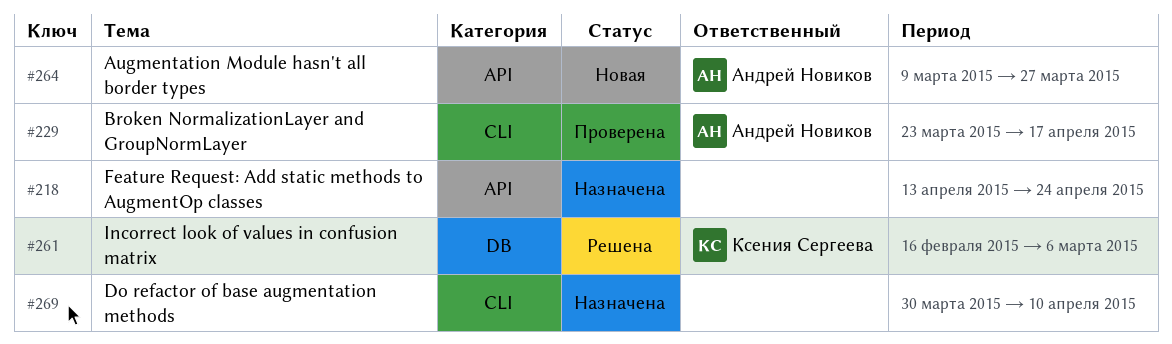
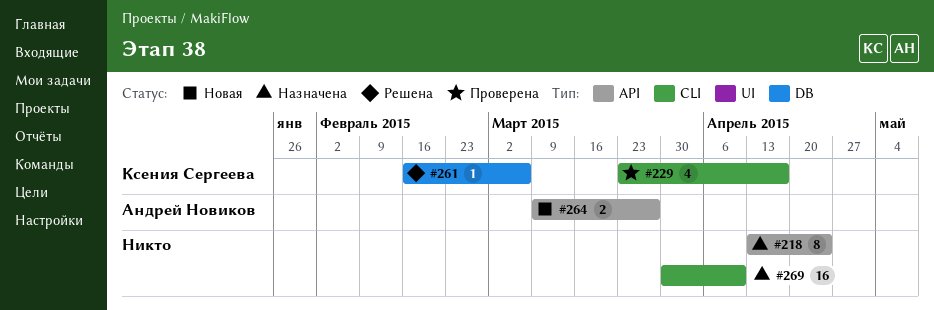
#229, owner: Андрей Новиков -> Ксения Сергеева

